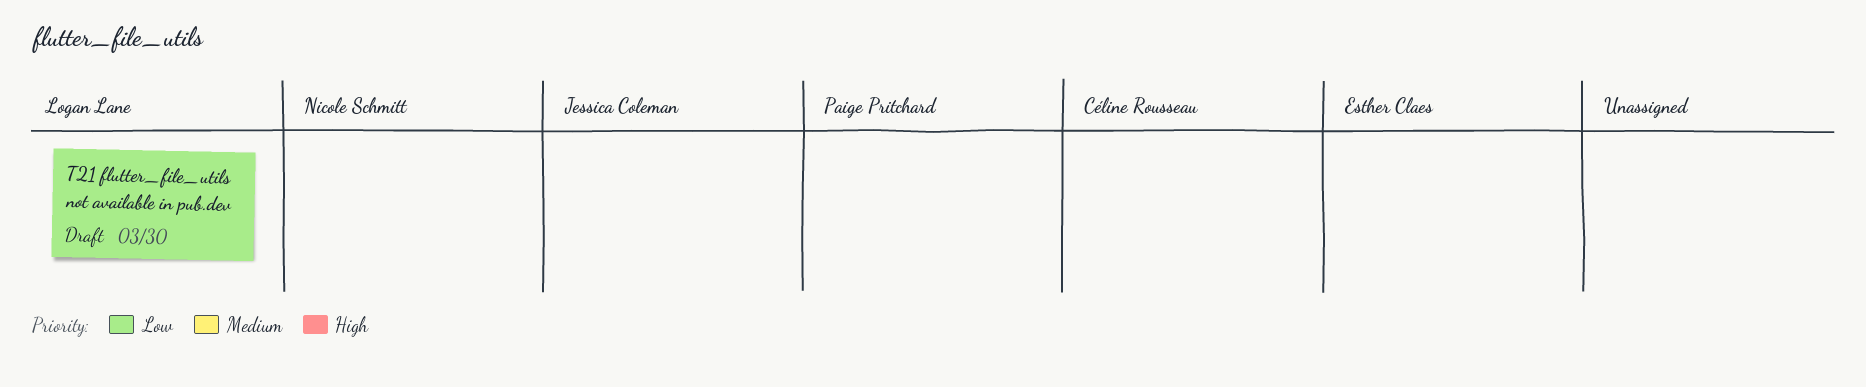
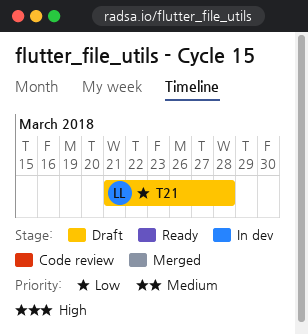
T21, due: Mar 30 -> Mar 28

